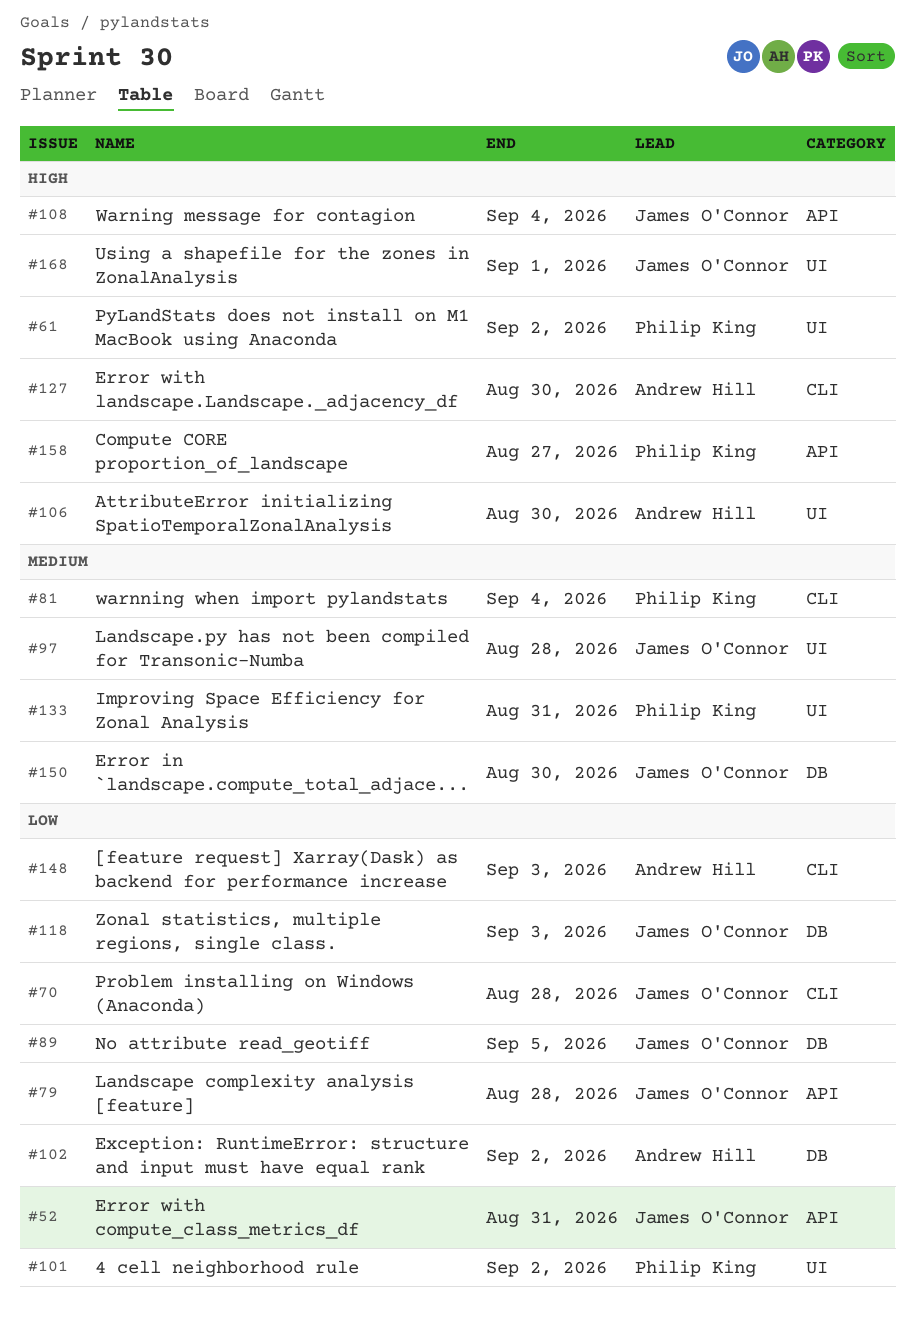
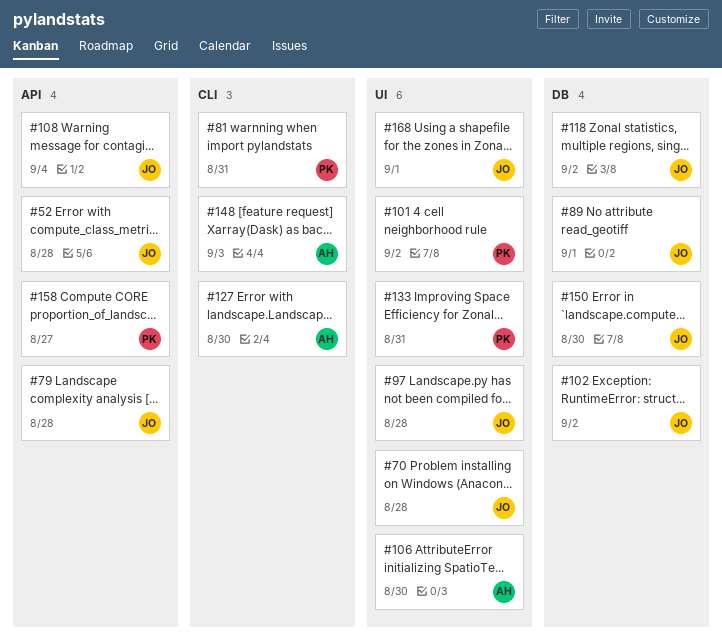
#52, due: Aug 31 -> Aug 28
#61: present -> none
#70, label: CLI -> UI
#81, due: Sep 4 -> Aug 31
#89, due: Sep 5 -> Sep 1
#102, owner: Andrew Hill -> James O'Connor
#118, due: Sep 3 -> Sep 2

